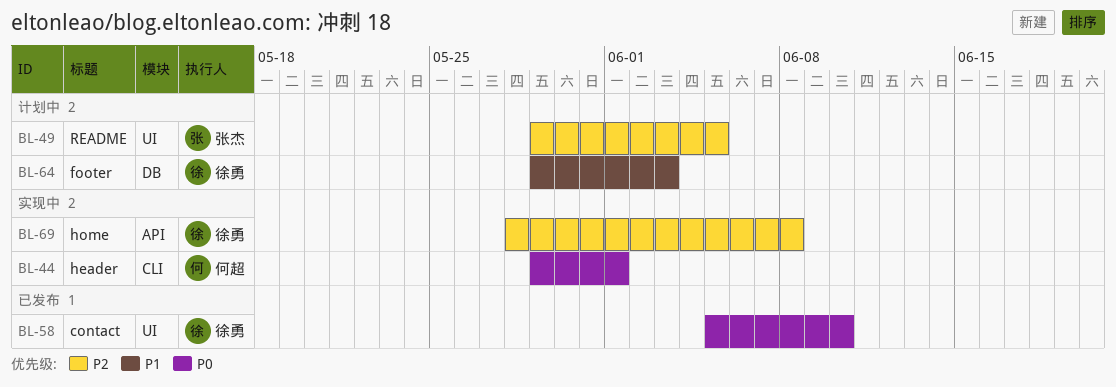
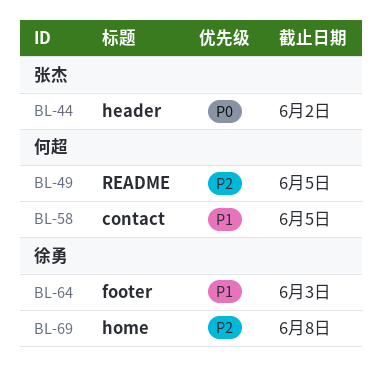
BL-44, owner: 何超 -> 张杰
BL-44, due: Jun 1 -> Jun 2
BL-49, owner: 张杰 -> 何超
BL-58, owner: 徐勇 -> 何超
BL-58, priority: P0 -> P1
BL-58, due: Jun 10 -> Jun 5

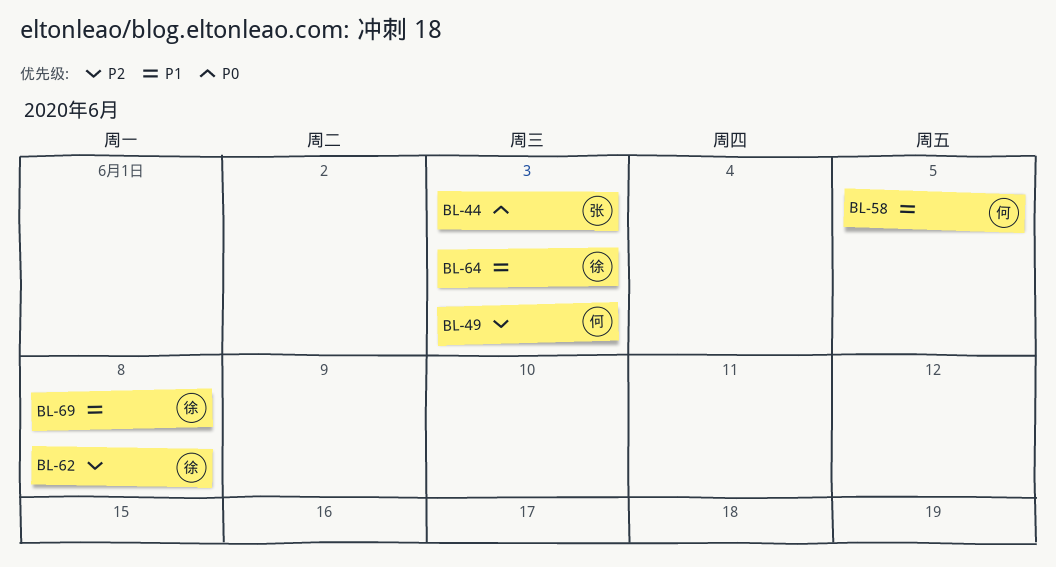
BL-44, due: Jun 2 -> Jun 3
BL-49, due: Jun 5 -> Jun 3
BL-62: none -> present
BL-69, priority: P2 -> P1

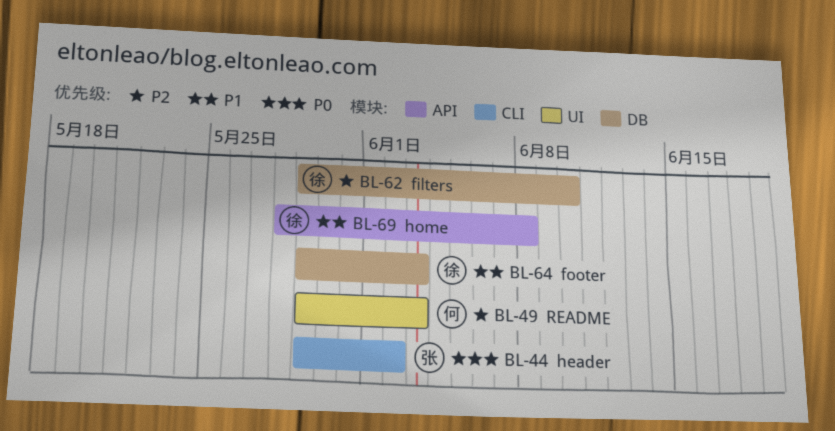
BL-44, due: Jun 3 -> Jun 2
BL-58: present -> none
BL-62, due: Jun 8 -> Jun 10

